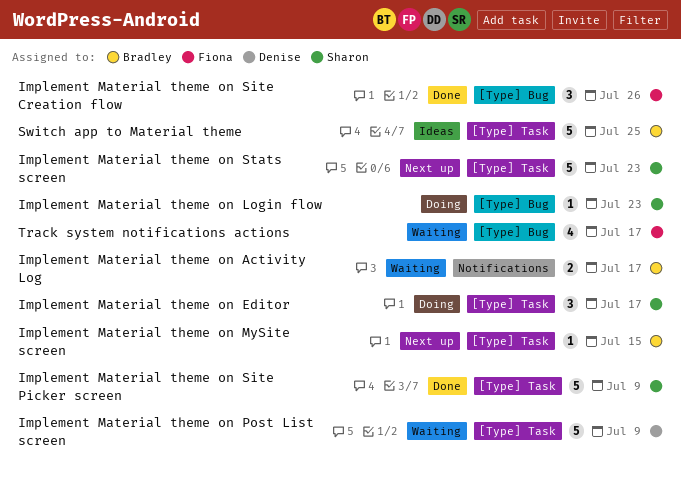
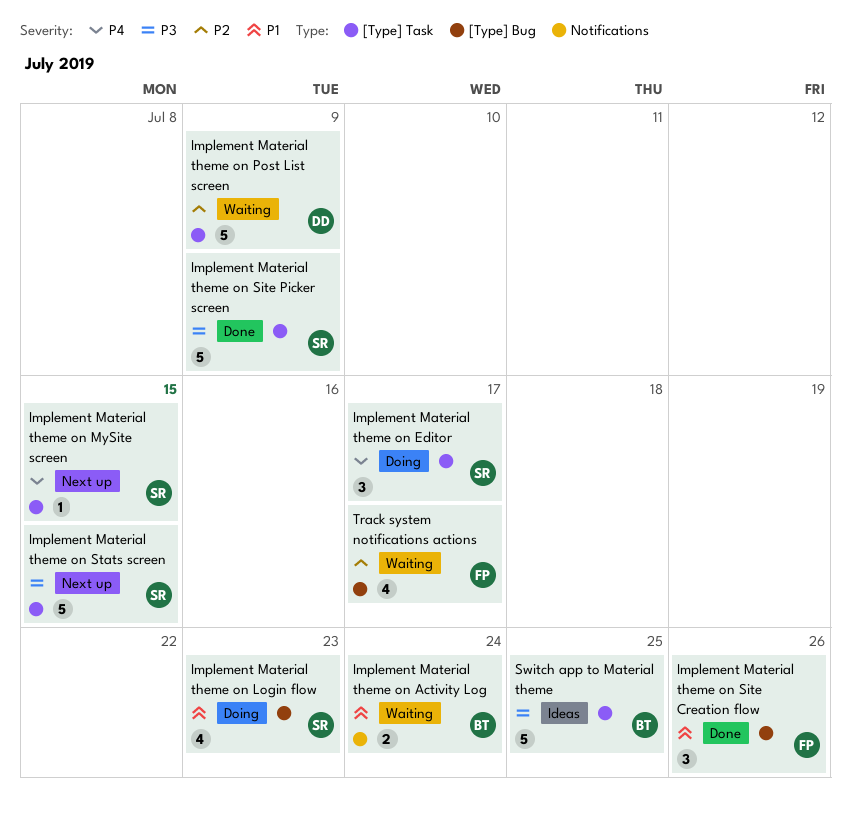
Implement Material theme on Activity Log, due: Jul 17 -> Jul 24
Implement Material theme on Login flow, estimate: 1 -> 4
Implement Material theme on MySite screen, owner: Bradley -> Sharon
Implement Material theme on Stats screen, due: Jul 23 -> Jul 15

